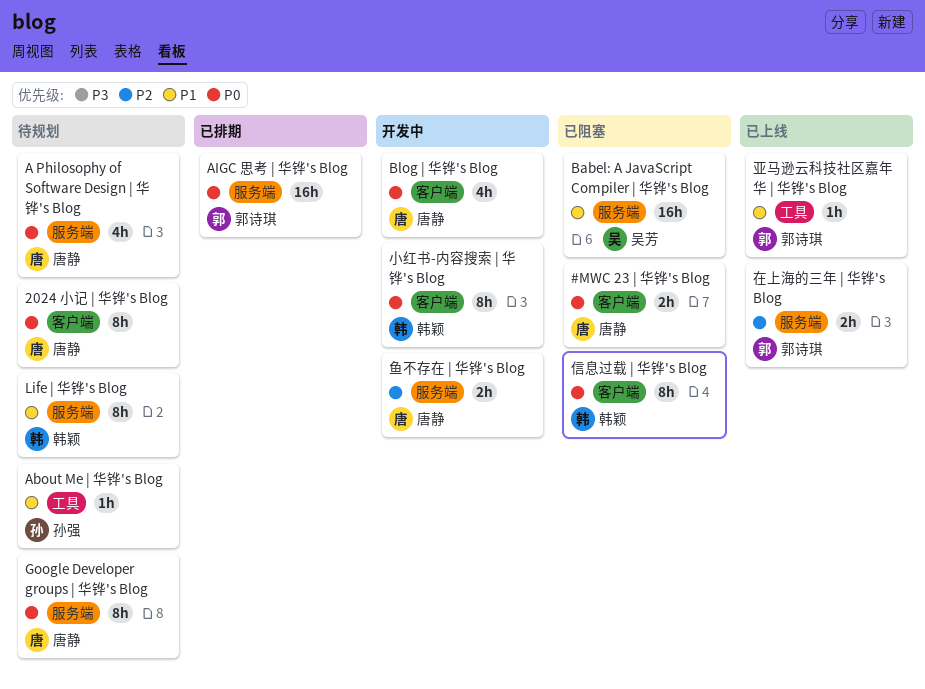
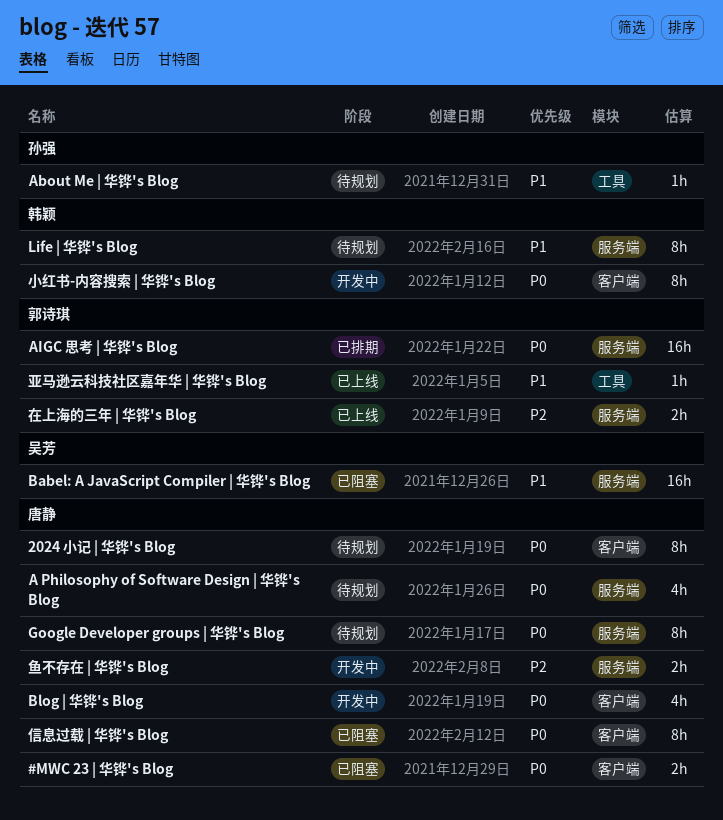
信息过载 | 华铧's Blog, owner: 韩颖 -> 唐静

